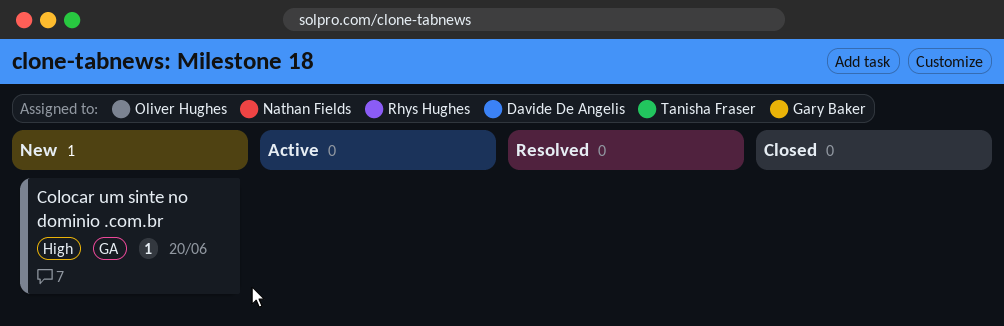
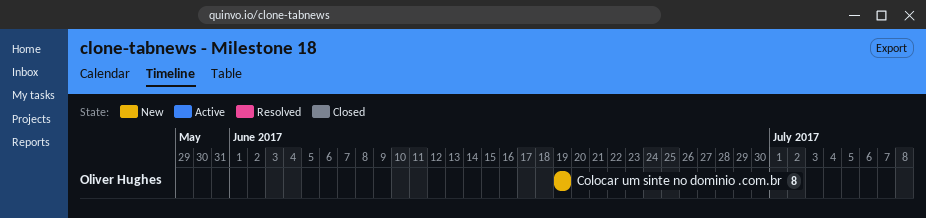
Colocar um sinte no dominio .com.br, estimate: 1 -> 8
Colocar um sinte no dominio .com.br, due: Jun 20 -> Jun 19

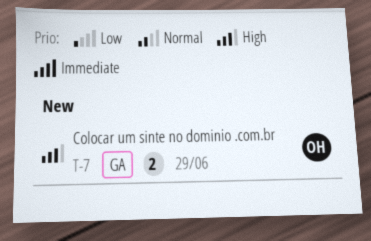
Colocar um sinte no dominio .com.br, estimate: 8 -> 2
Colocar um sinte no dominio .com.br, due: Jun 19 -> Jun 29

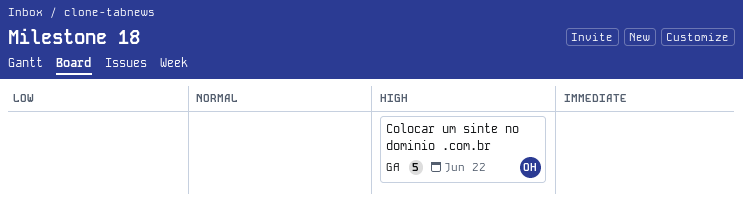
Colocar um sinte no dominio .com.br, estimate: 2 -> 5
Colocar um sinte no dominio .com.br, due: Jun 29 -> Jun 22

